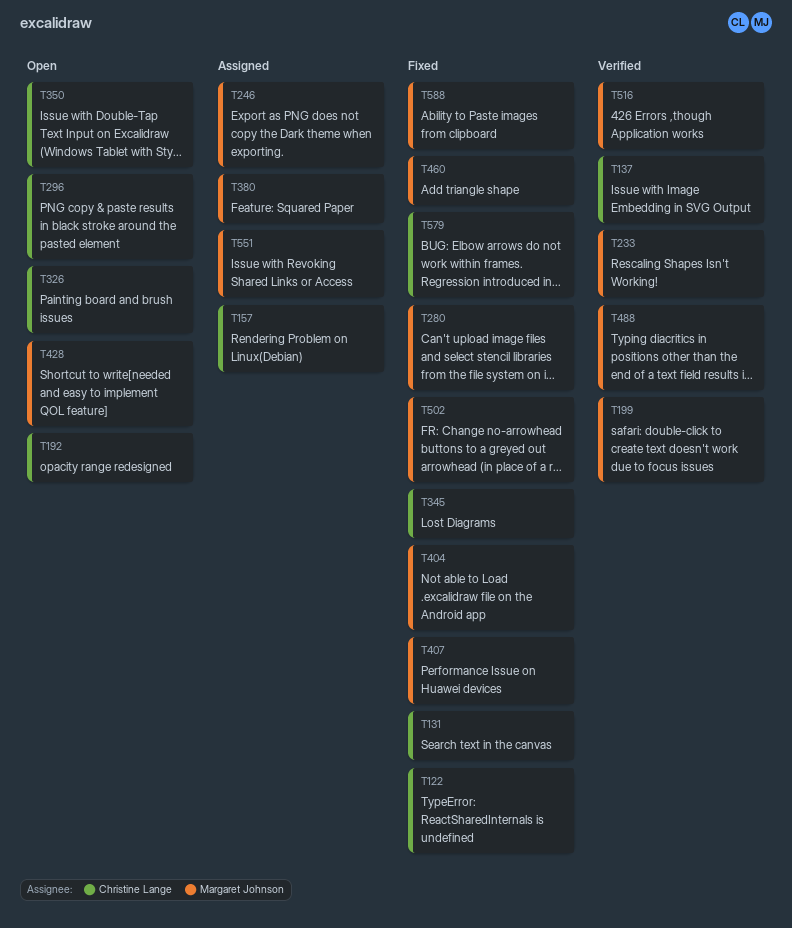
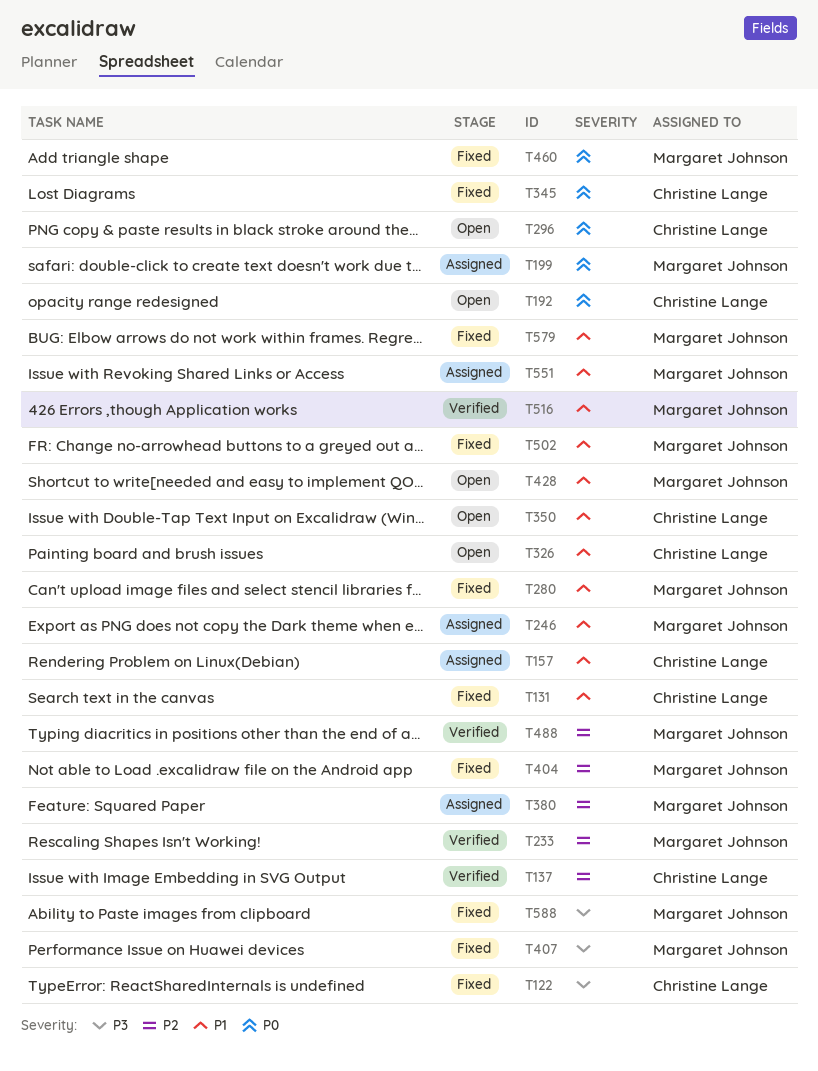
T199, status: Verified -> Assigned
T579, owner: Christine Lange -> Margaret Johnson

